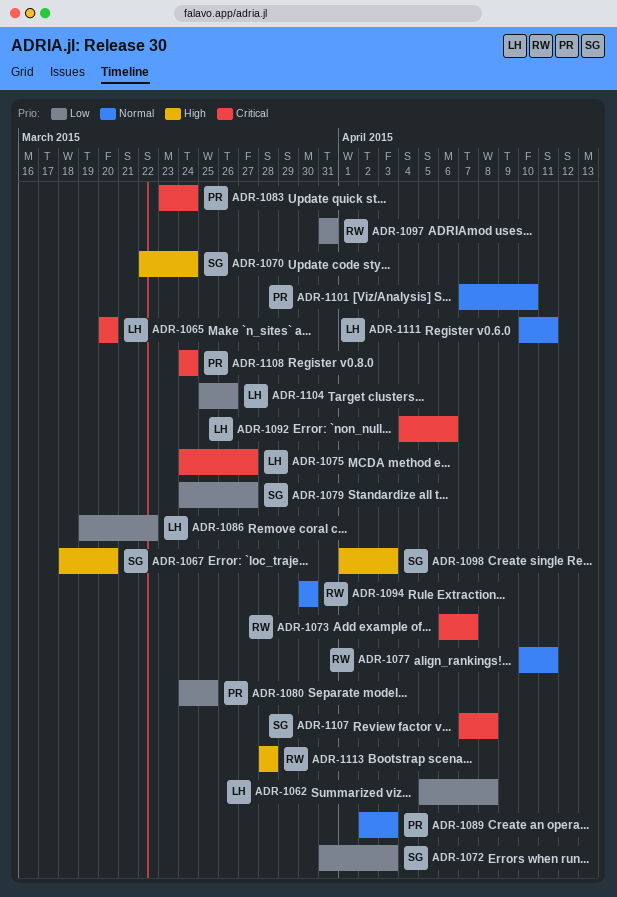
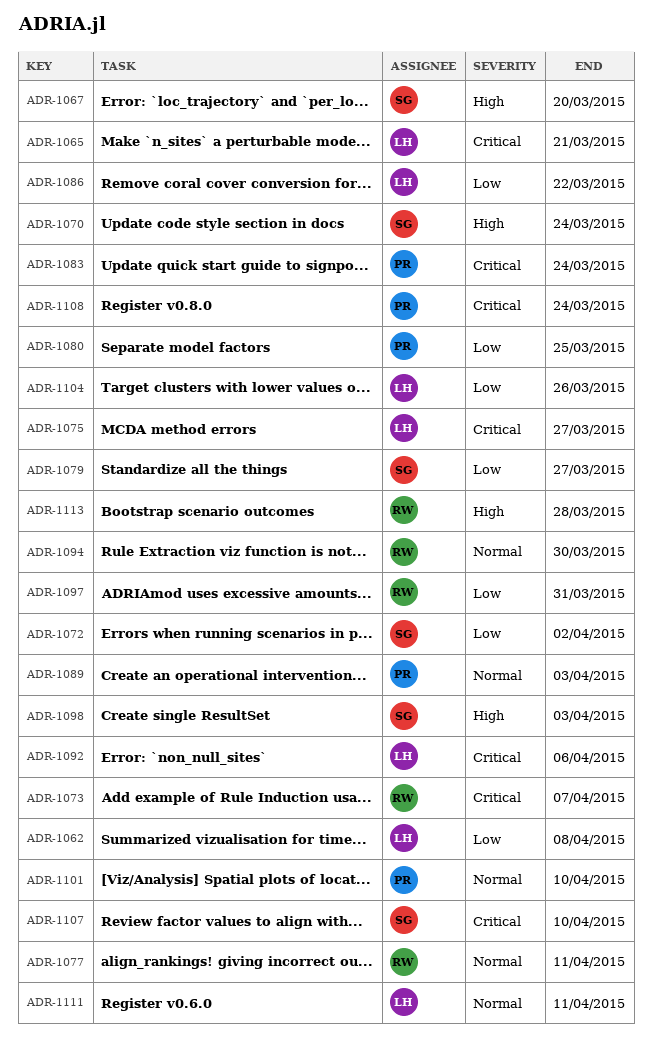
ADR-1065, due: Mar 20 -> Mar 21
ADR-1072, due: Apr 3 -> Apr 2
ADR-1107, due: Apr 8 -> Apr 10

